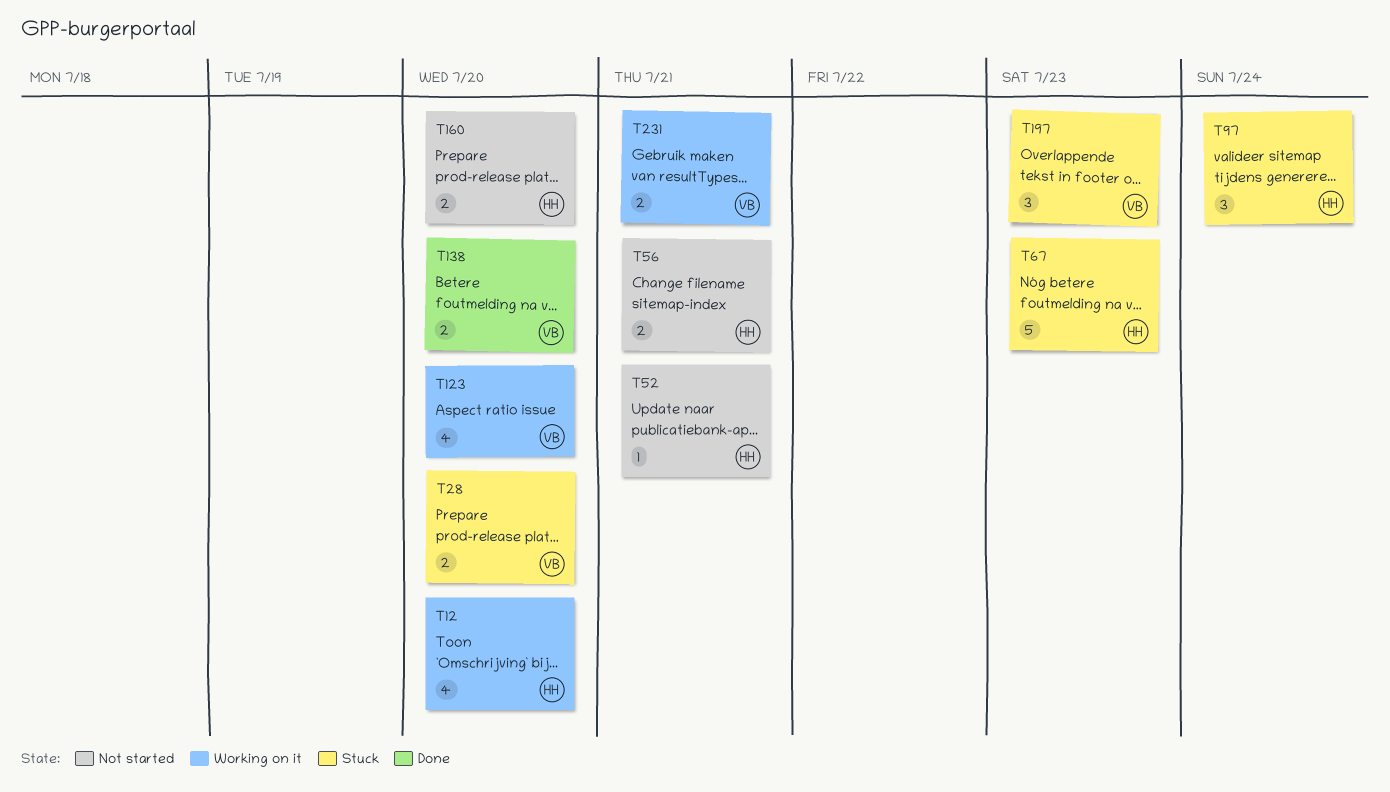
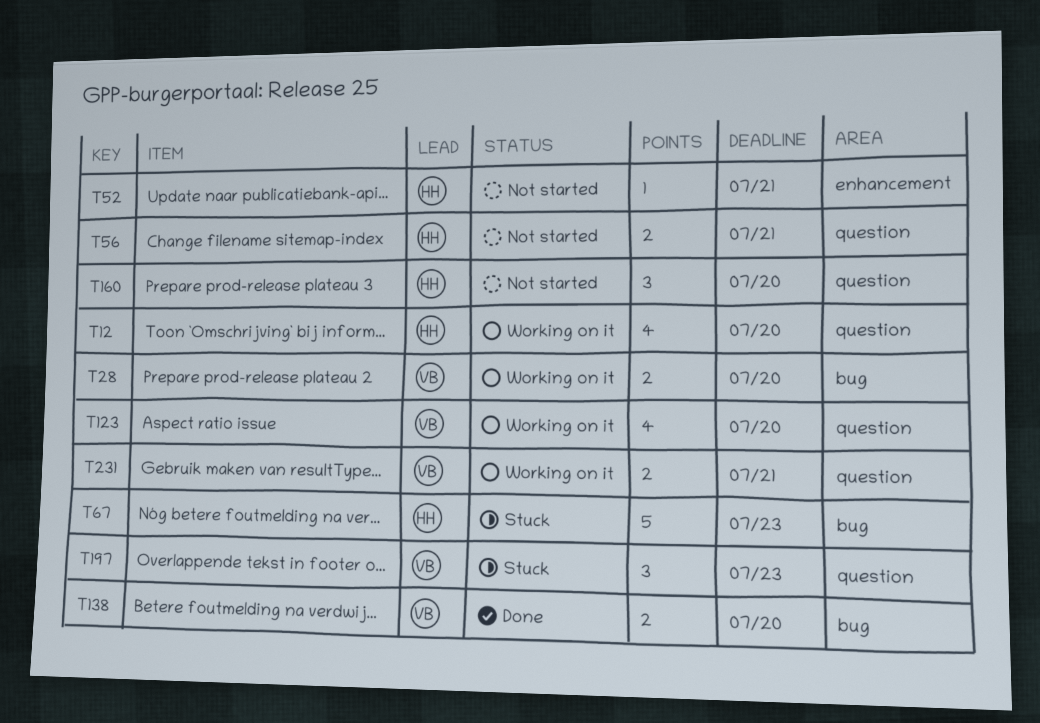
T28, status: Stuck -> Working on it
T97: present -> none
T160, estimate: 2 -> 3

